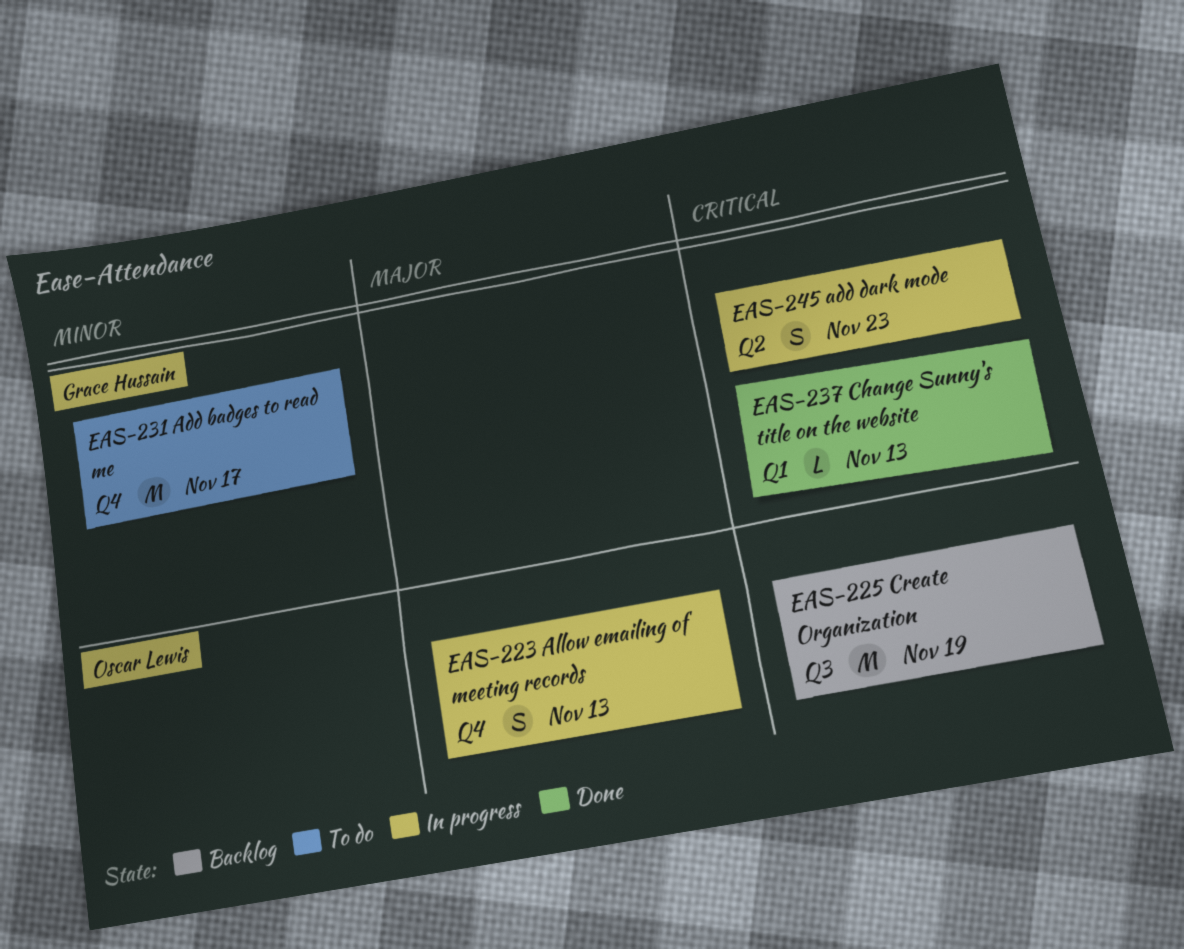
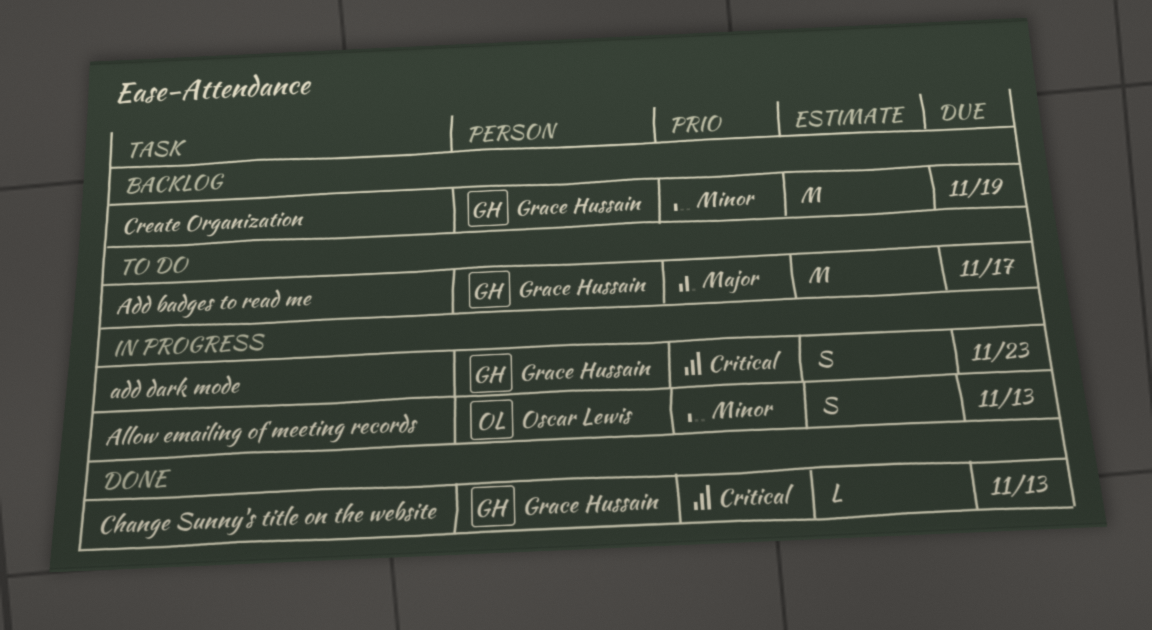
Add badges to read me, priority: Minor -> Major
Allow emailing of meeting records, priority: Major -> Minor
Create Organization, owner: Oscar Lewis -> Grace Hussain
Create Organization, priority: Critical -> Minor

